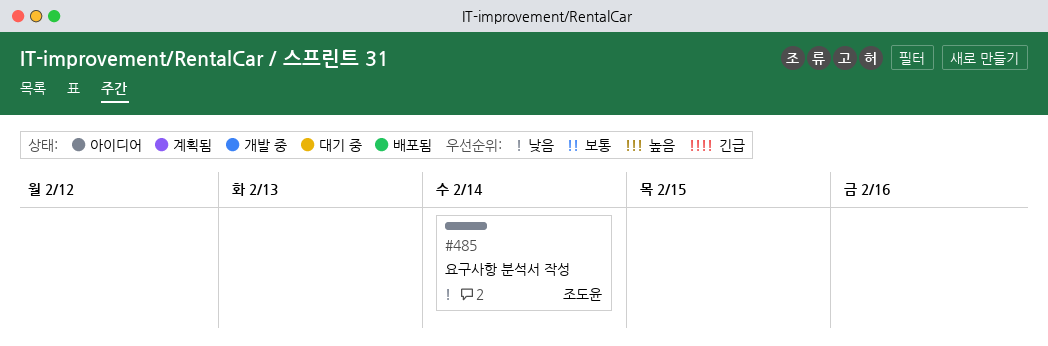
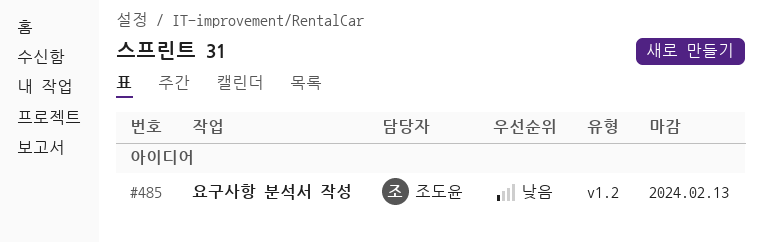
#485, due: Feb 14 -> Feb 13

